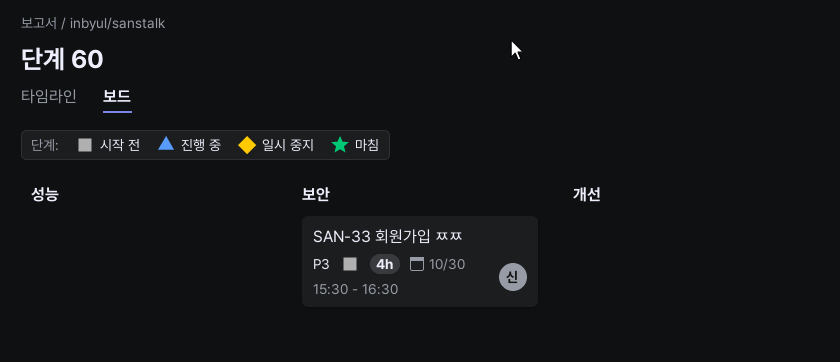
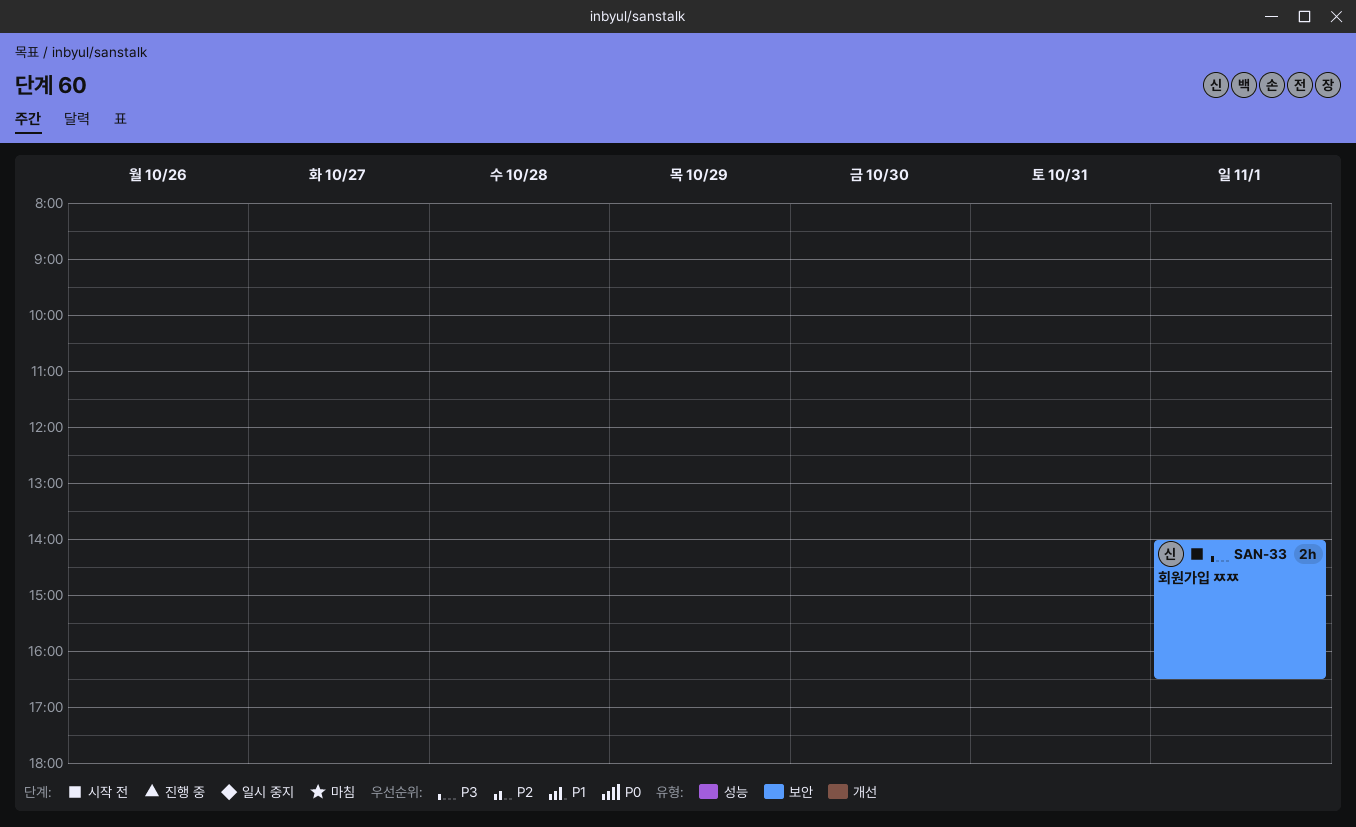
SAN-33, estimate: 4h -> 2h
SAN-33, day: Oct 30 -> Nov 1
SAN-33, begins: 15:30 -> 14:00

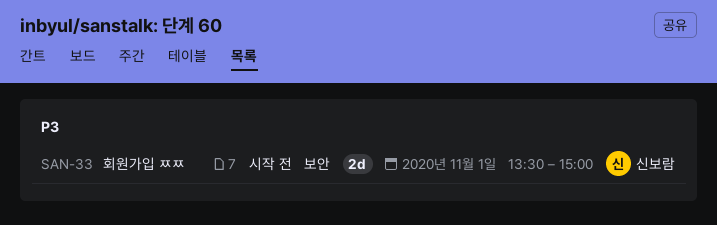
SAN-33, estimate: 2h -> 2d
SAN-33, begins: 14:00 -> 13:30
SAN-33, ends: 16:30 -> 15:00

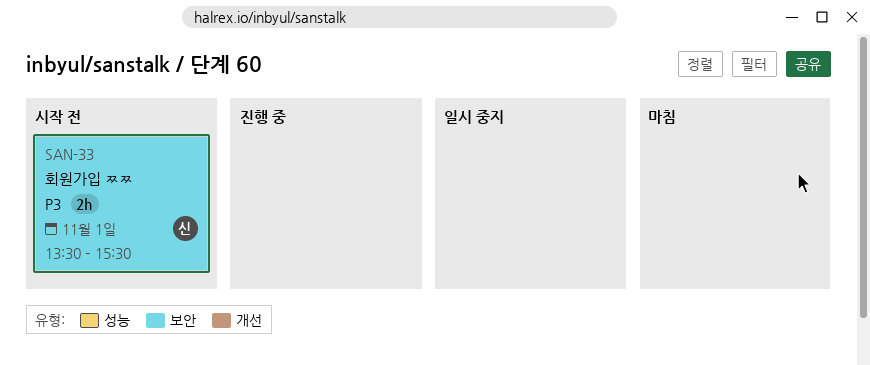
SAN-33, estimate: 2d -> 2h
SAN-33, ends: 15:00 -> 15:30

